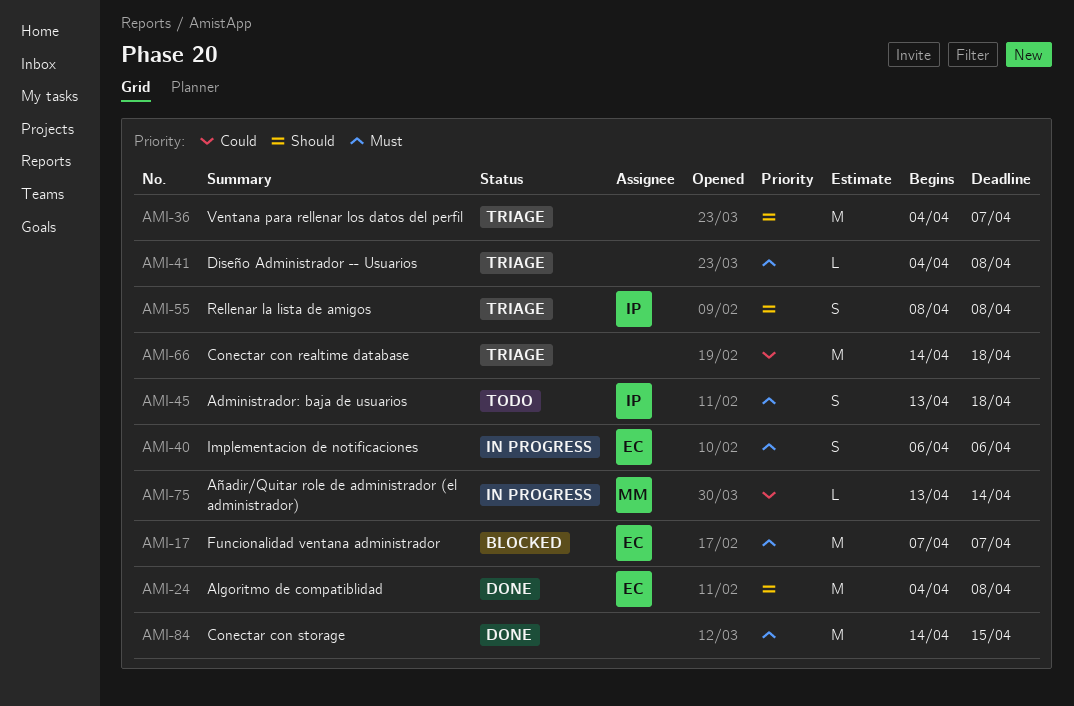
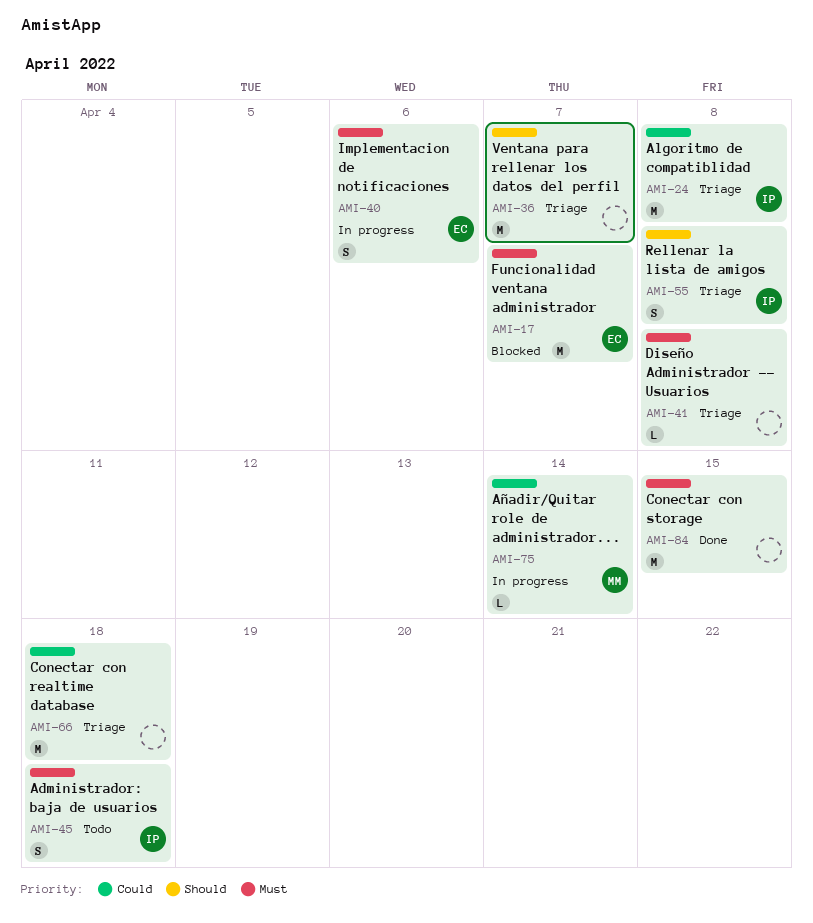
AMI-24, status: Done -> Triage
AMI-24, owner: EC -> IP
AMI-24, priority: Should -> Could

